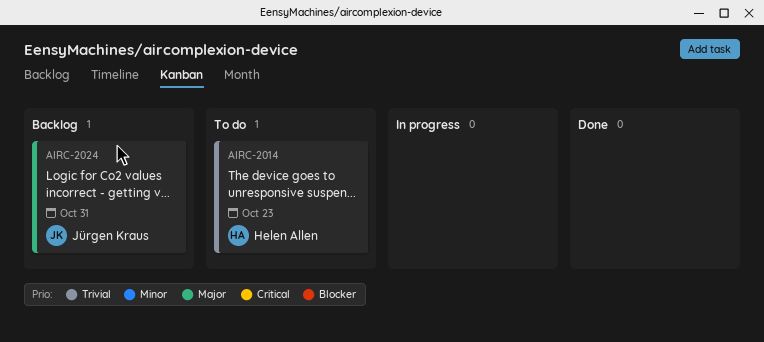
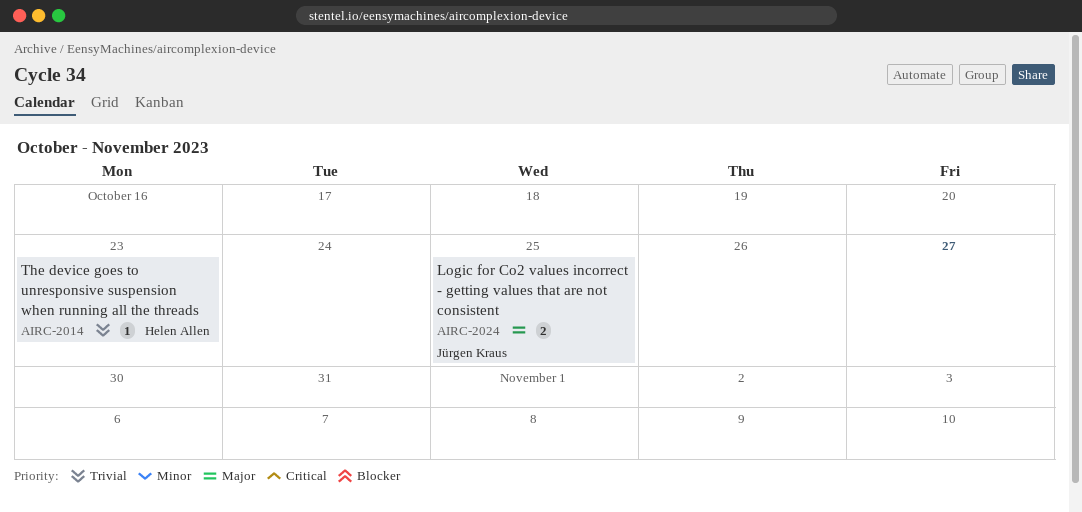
AIRC-2024, due: Oct 31 -> Oct 25

